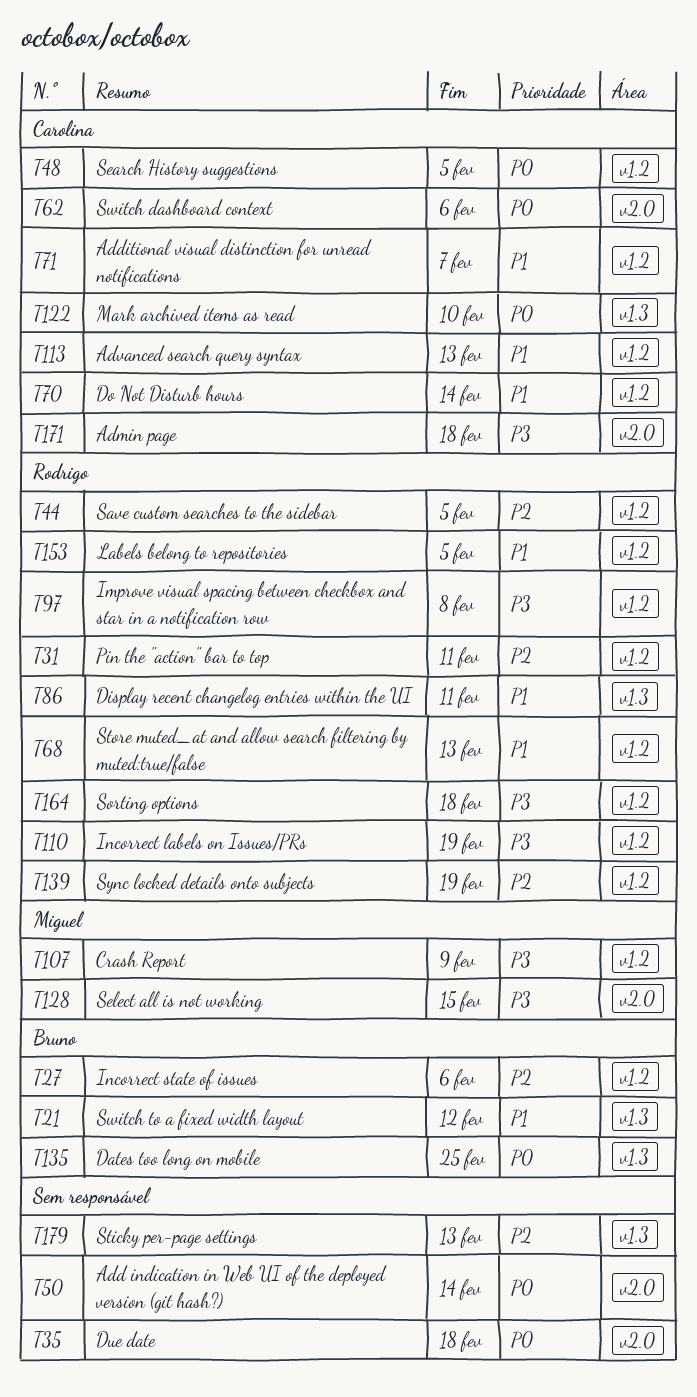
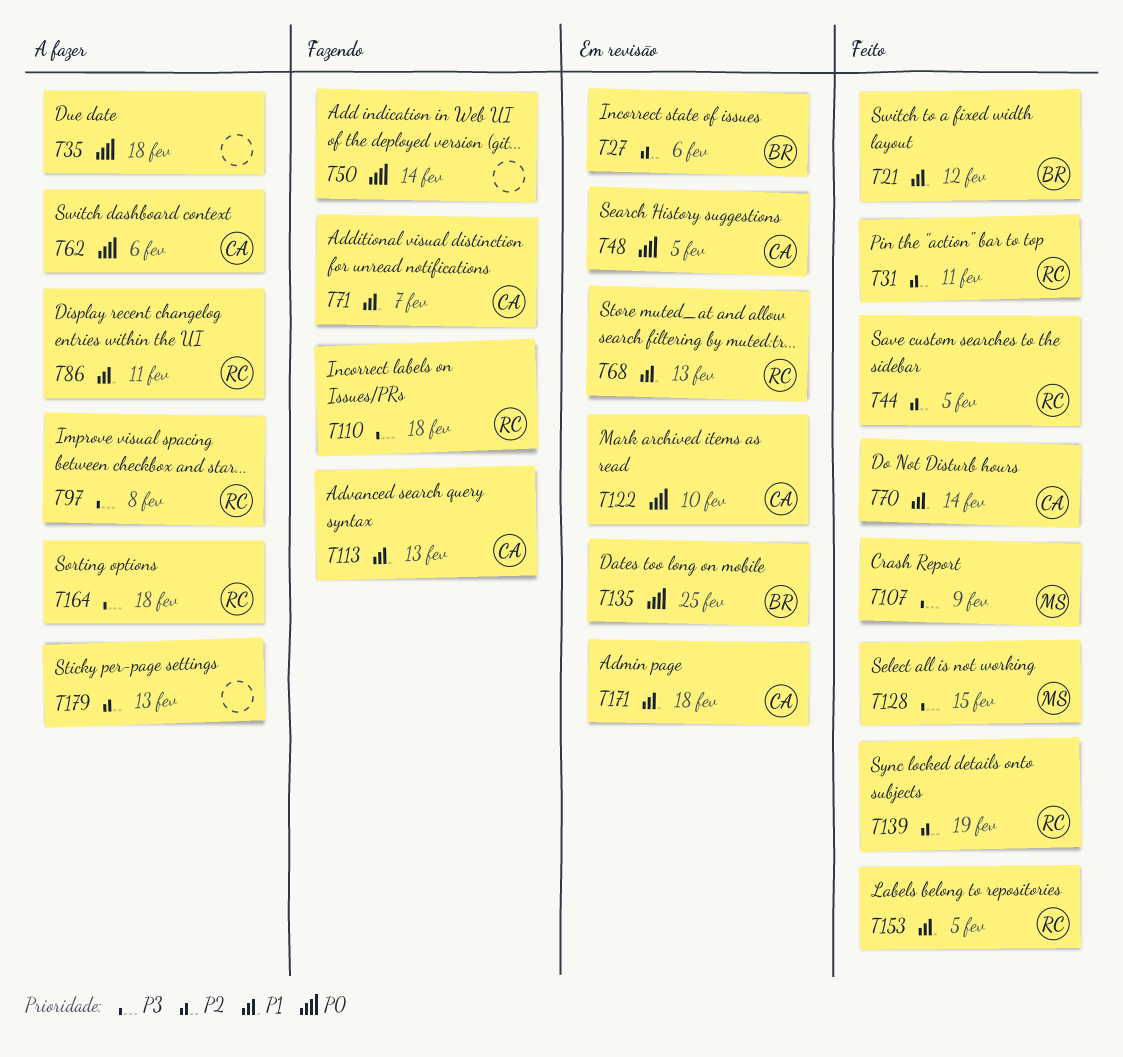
T110, due: Feb 19 -> Feb 18
T171, priority: P3 -> P1

